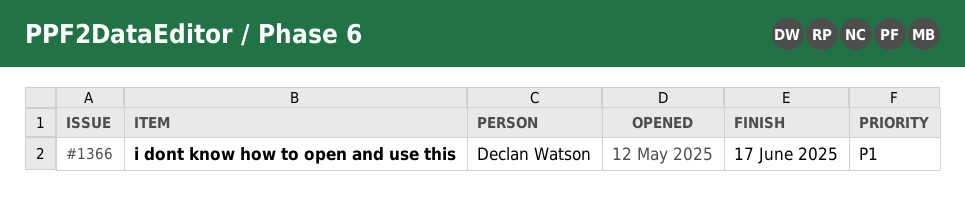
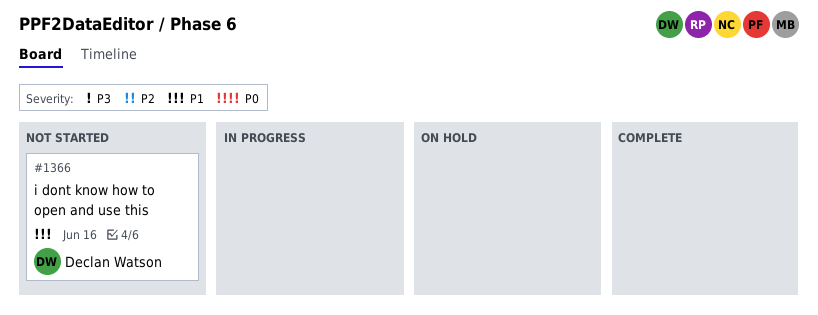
#1366, due: Jun 17 -> Jun 16

